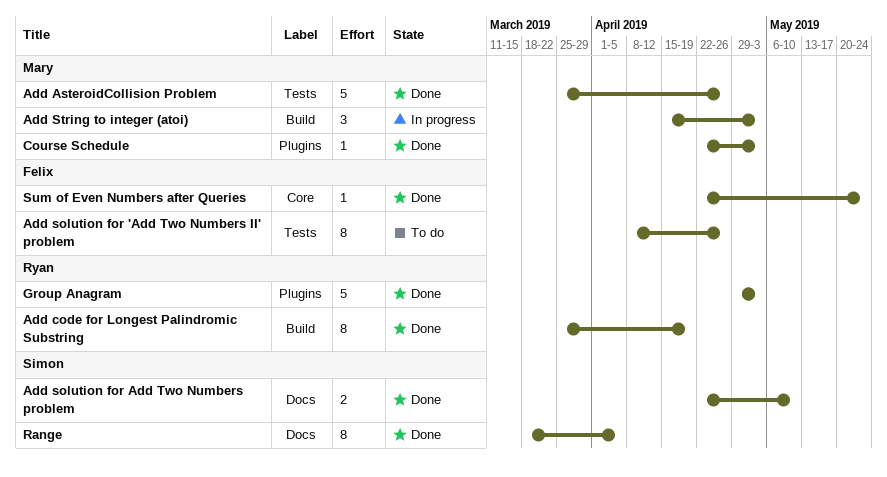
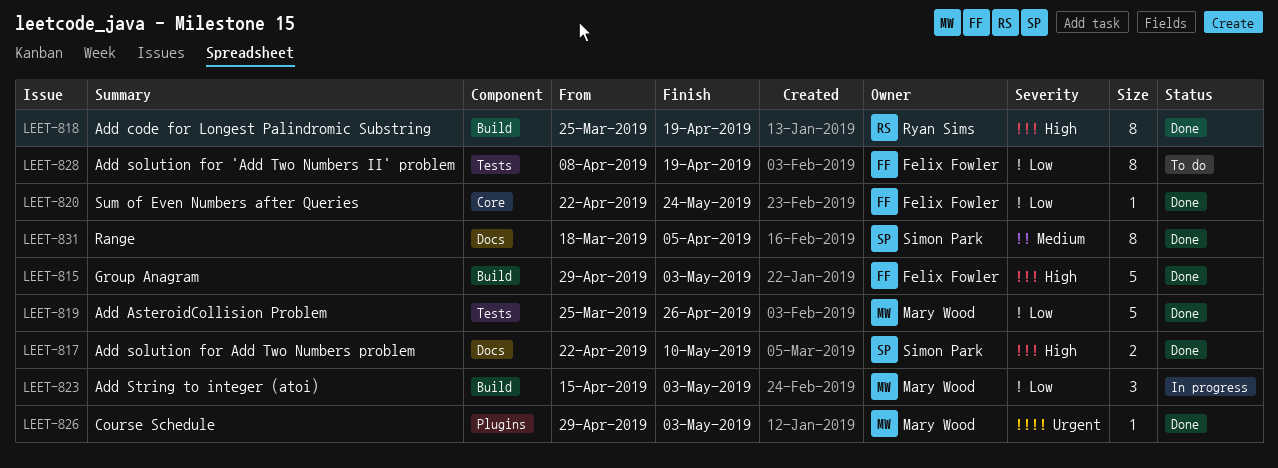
Add solution for 'Add Two Numbers II' problem, due: Apr 26 -> Apr 19
Course Schedule, start: Apr 22 -> Apr 29
Group Anagram, owner: Ryan Sims -> Felix Fowler
Group Anagram, label: Plugins -> Build

